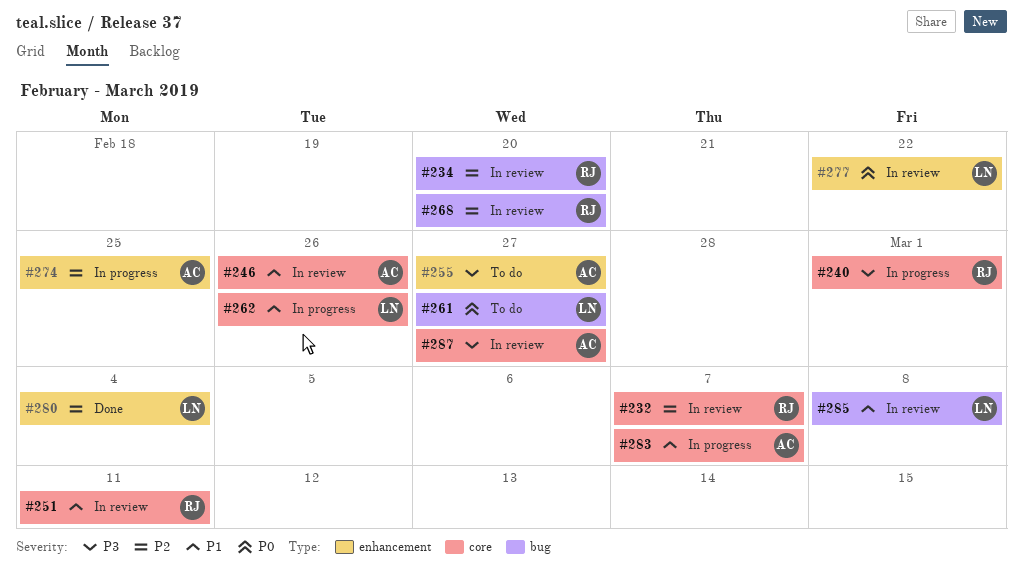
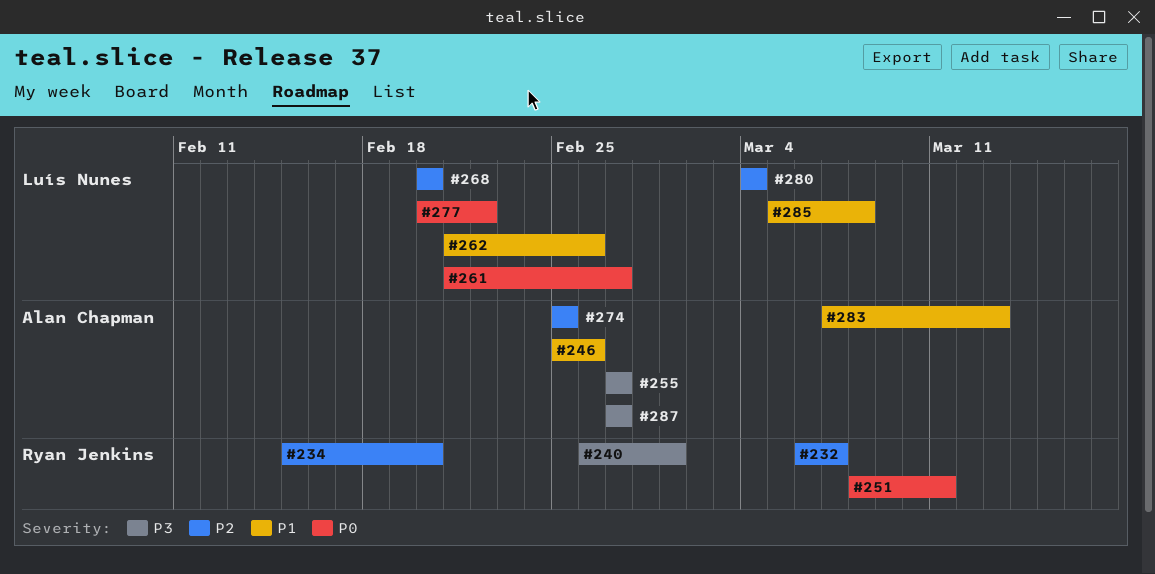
#251, priority: P1 -> P0
#268, owner: Ryan Jenkins -> Luís Nunes
#283, due: Mar 7 -> Mar 13

